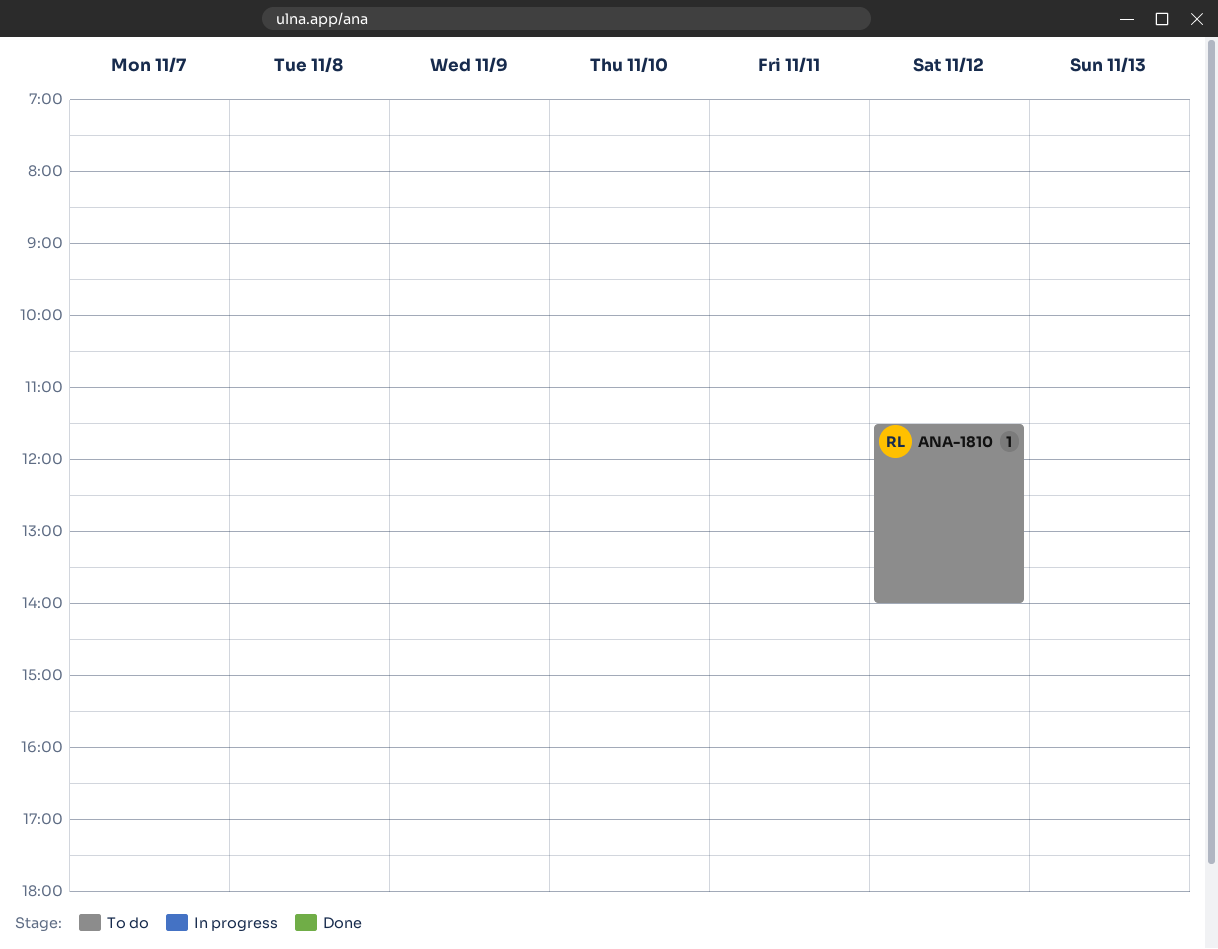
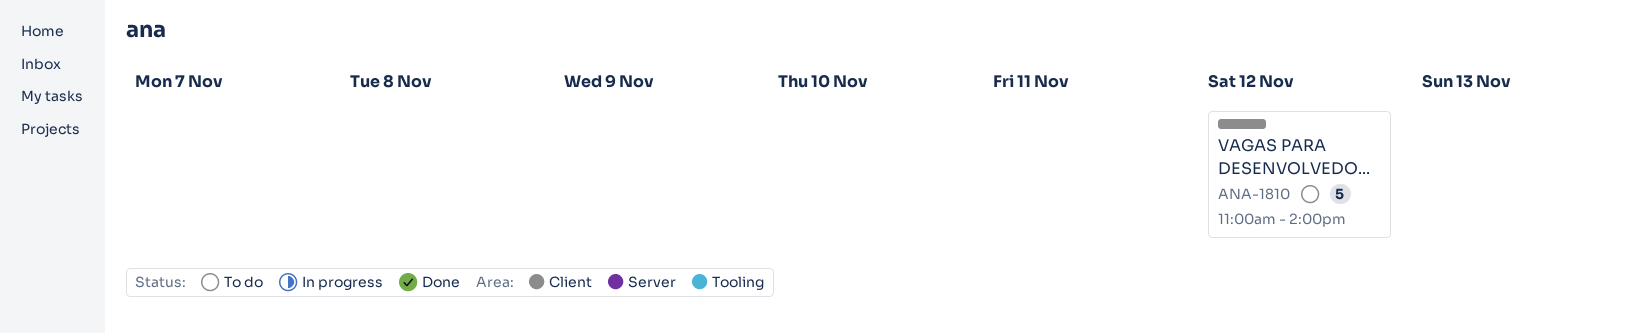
ANA-1810, estimate: 1 -> 5
ANA-1810, begins: 11:30 -> 11:00

